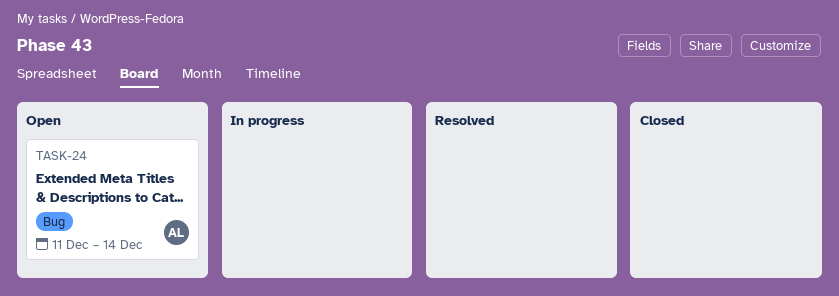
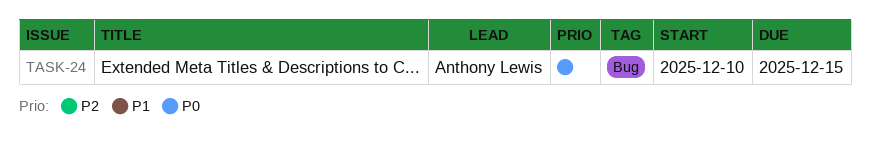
TASK-24, start: Dec 11 -> Dec 10
TASK-24, due: Dec 14 -> Dec 15

